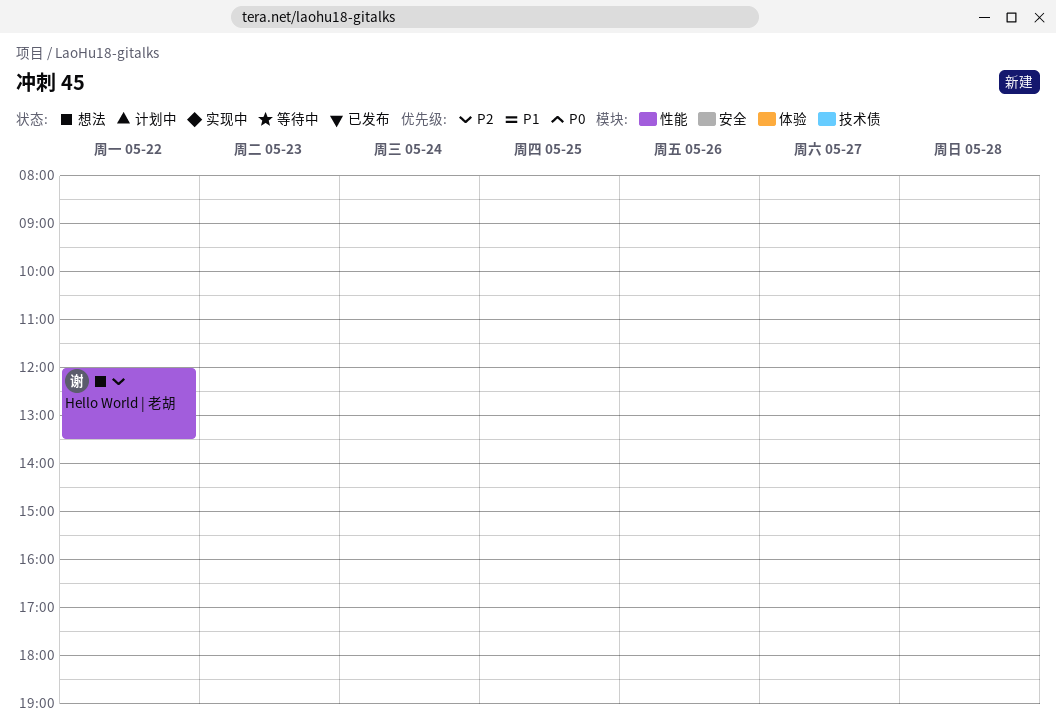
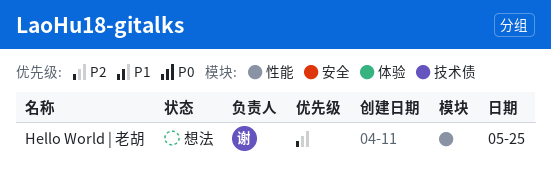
Hello World | 老胡, day: May 22 -> May 25

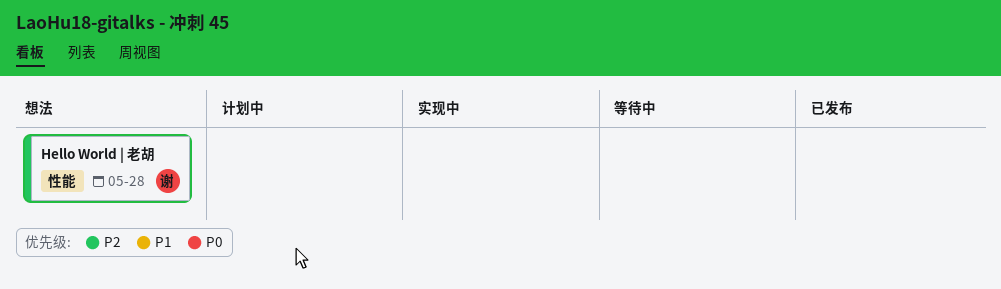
Hello World | 老胡, day: May 25 -> May 28

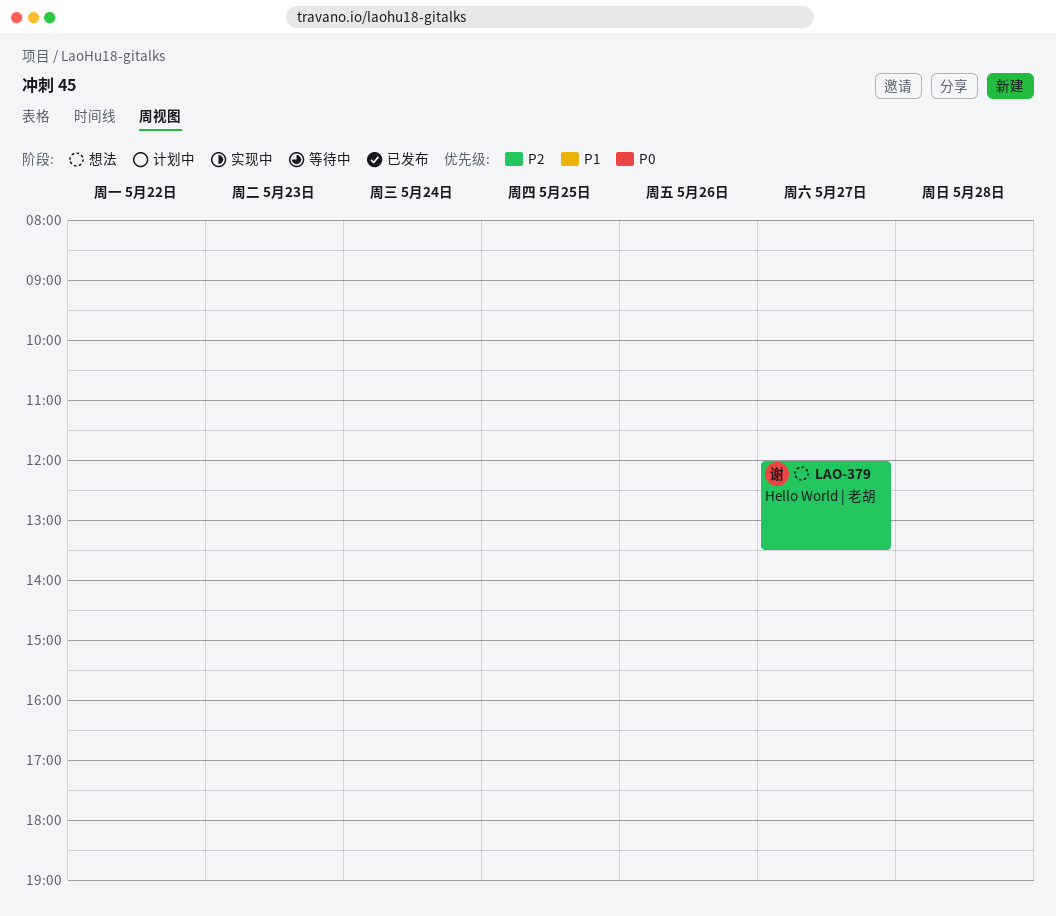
Hello World | 老胡, day: May 28 -> May 27

